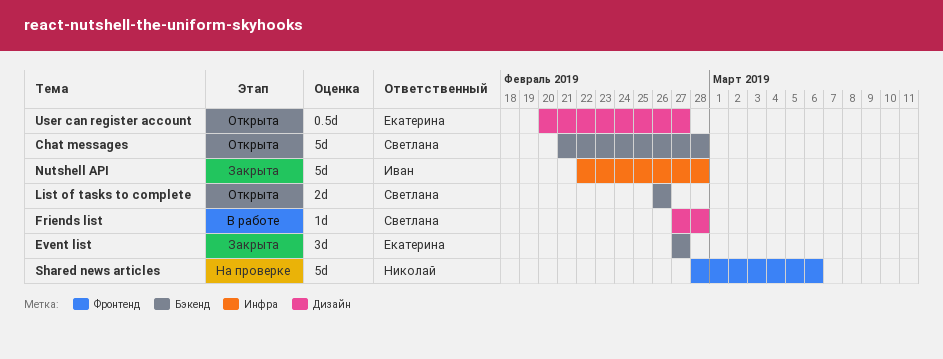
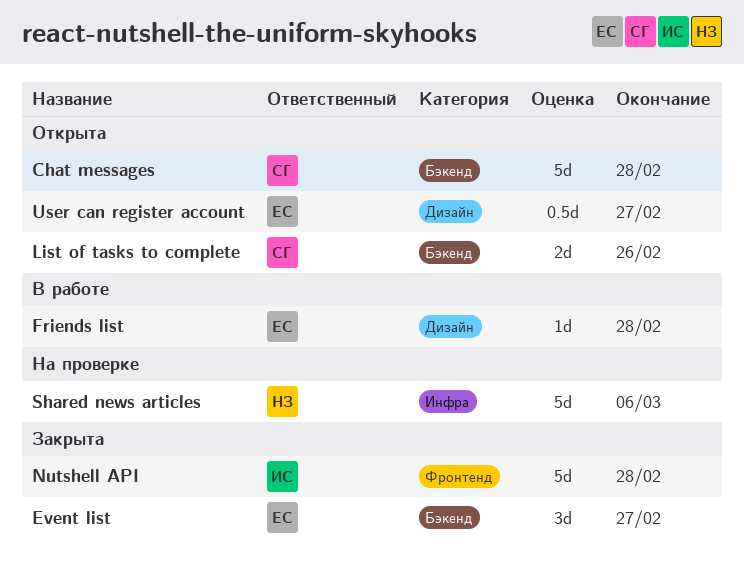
Friends list, owner: Светлана -> Екатерина
Nutshell API, label: Инфра -> Фронтенд
Shared news articles, label: Фронтенд -> Инфра

